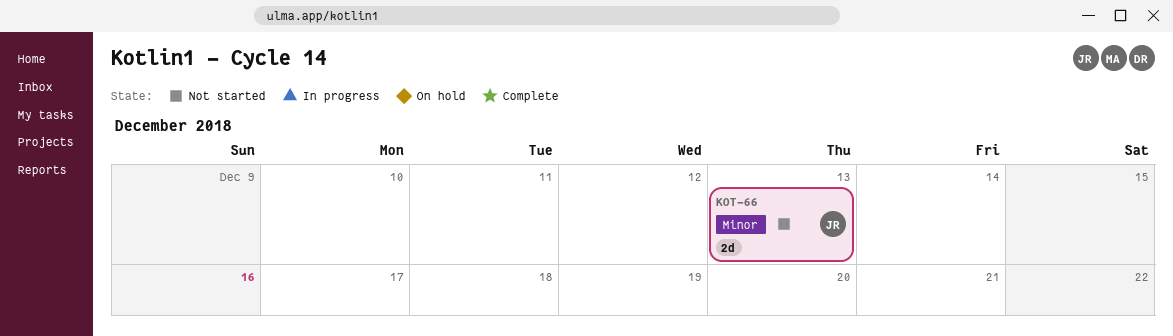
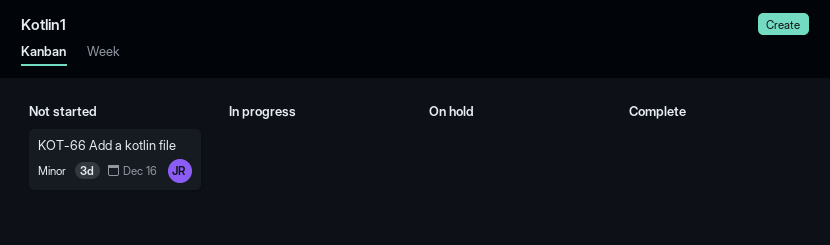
KOT-66, estimate: 2d -> 3d
KOT-66, due: Dec 13 -> Dec 16

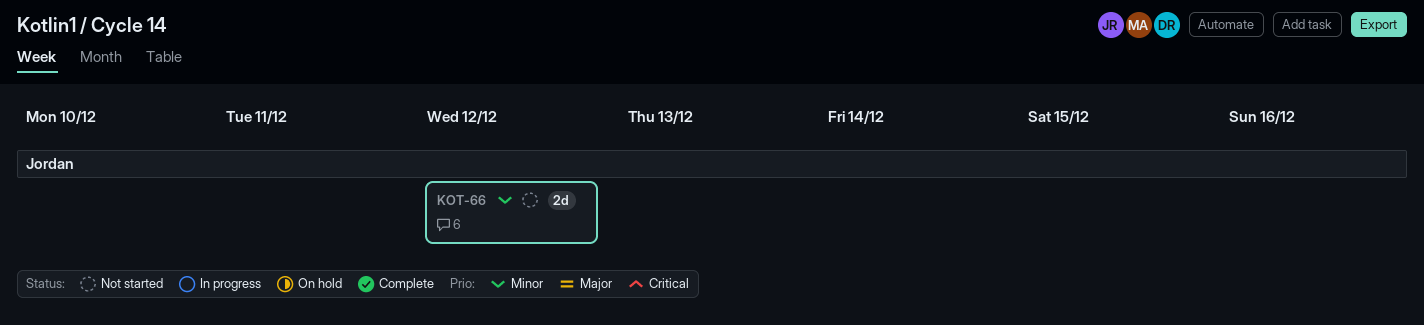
KOT-66, estimate: 3d -> 2d
KOT-66, due: Dec 16 -> Dec 12

